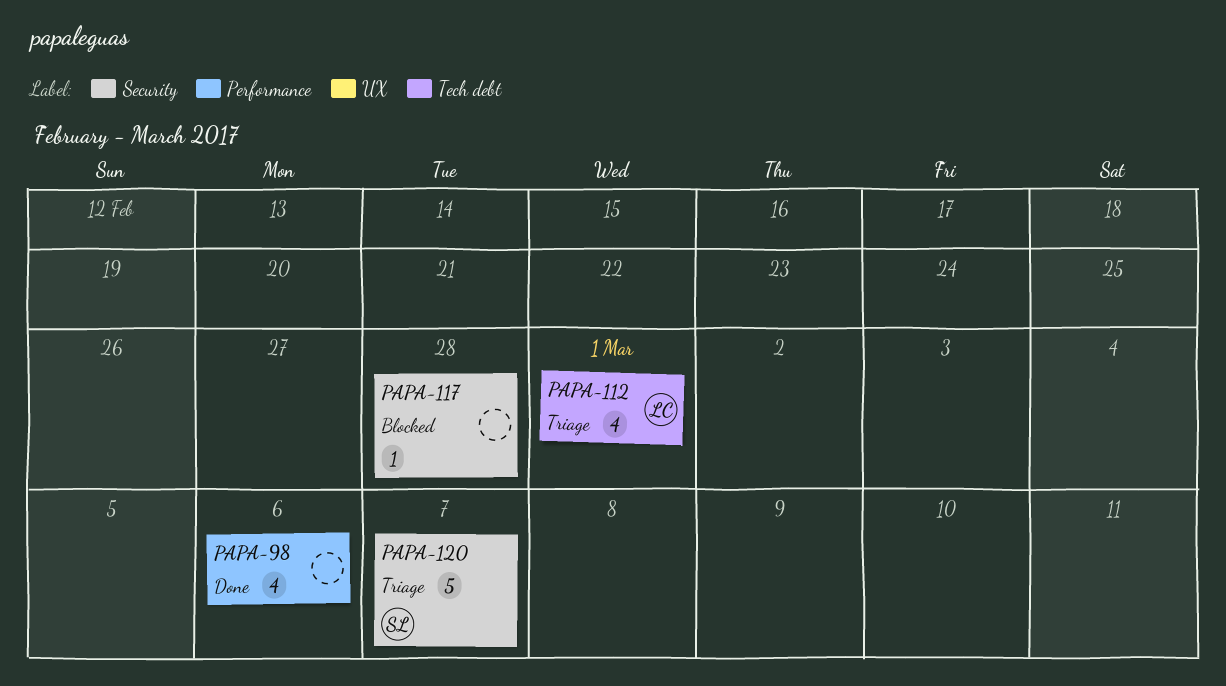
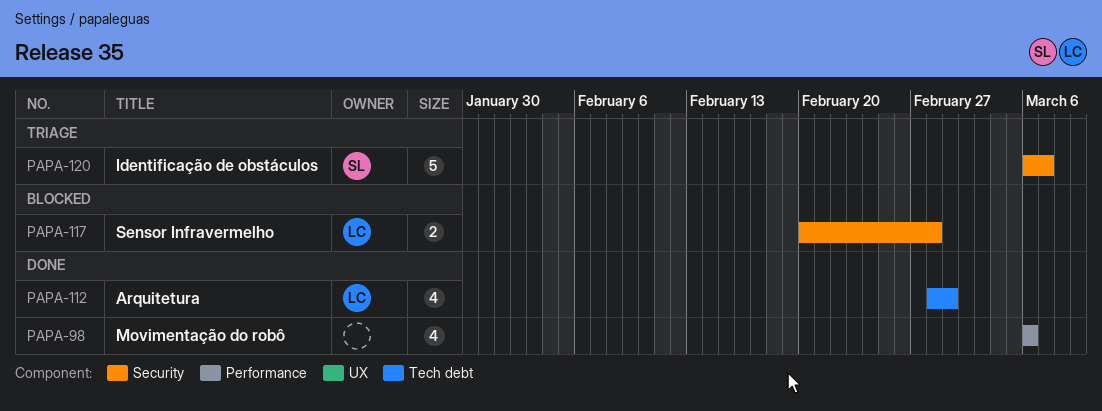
PAPA-112, status: Triage -> Done
PAPA-117, owner: none -> LC
PAPA-117, estimate: 1 -> 2

